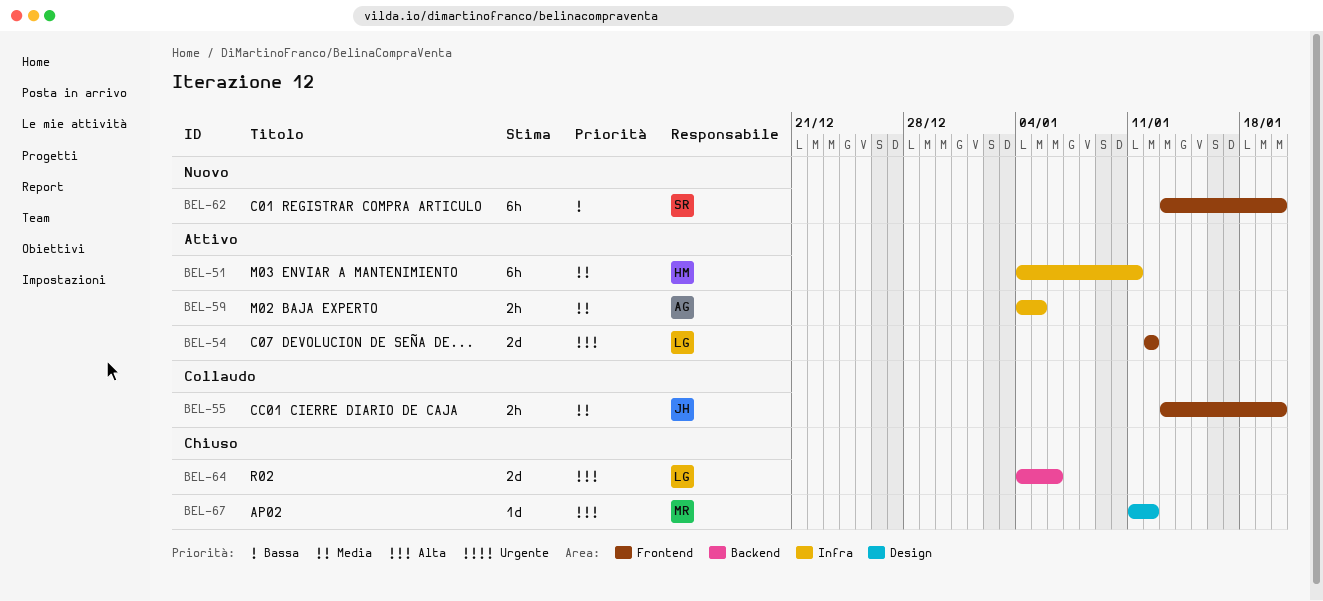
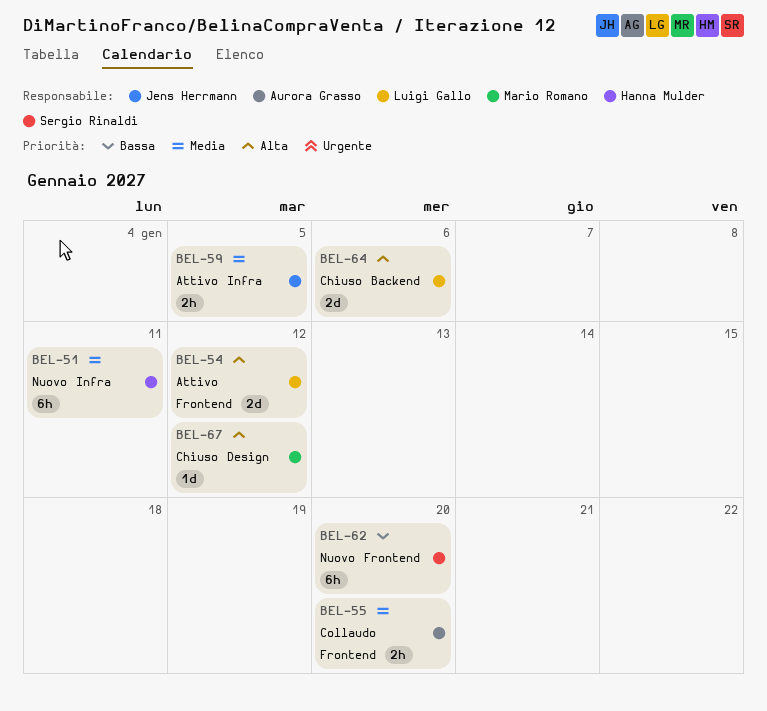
BEL-51, status: Attivo -> Nuovo
BEL-55, owner: Jens Herrmann -> Aurora Grasso
BEL-59, owner: Aurora Grasso -> Jens Herrmann

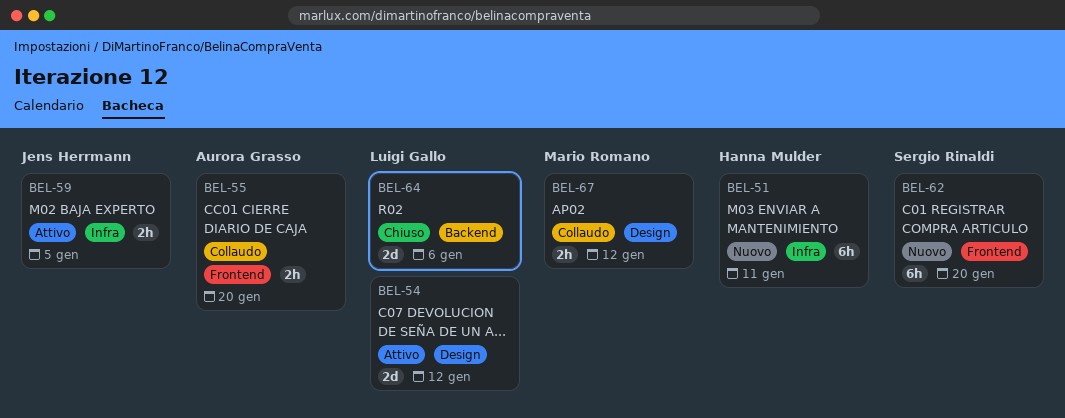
BEL-54, label: Frontend -> Design
BEL-67, status: Chiuso -> Collaudo
BEL-67, estimate: 1d -> 2h

